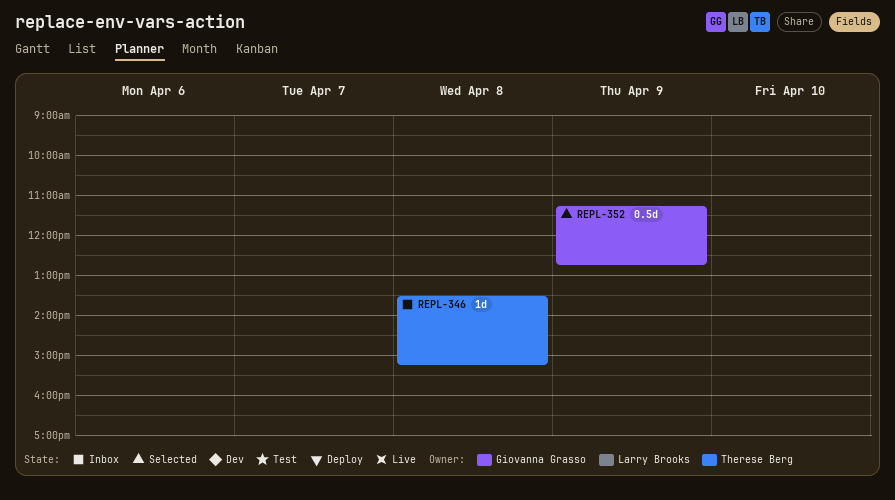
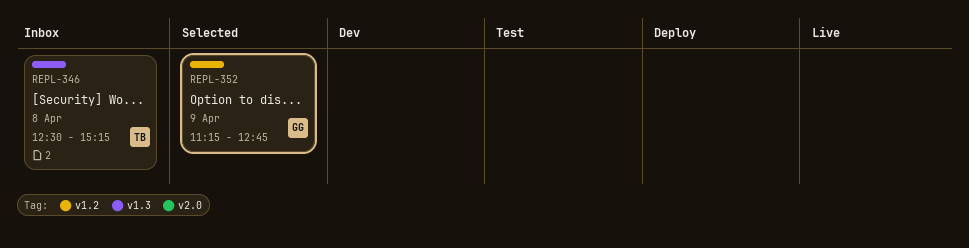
REPL-346, begins: 13:30 -> 12:30

